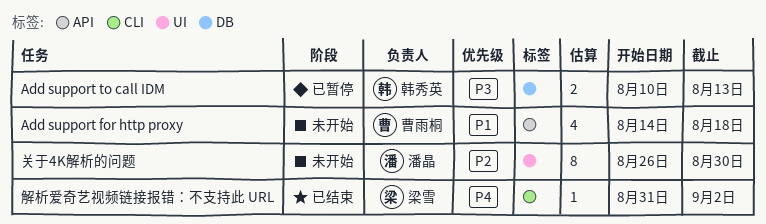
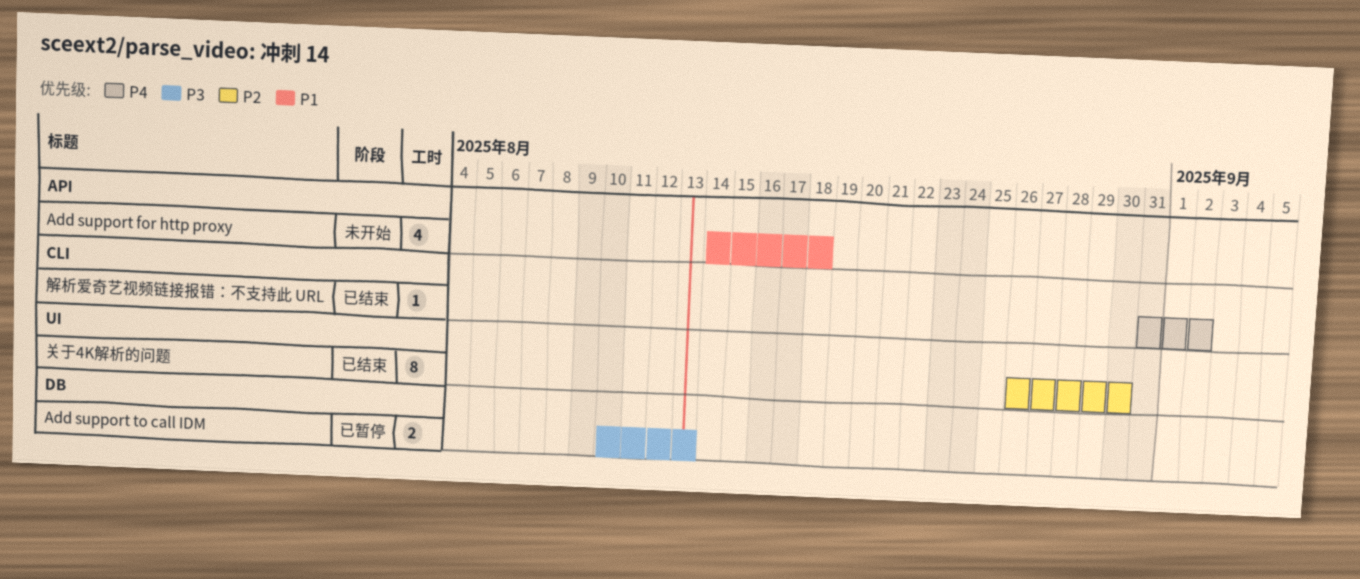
关于4K解析的问题, status: 未开始 -> 已结束

